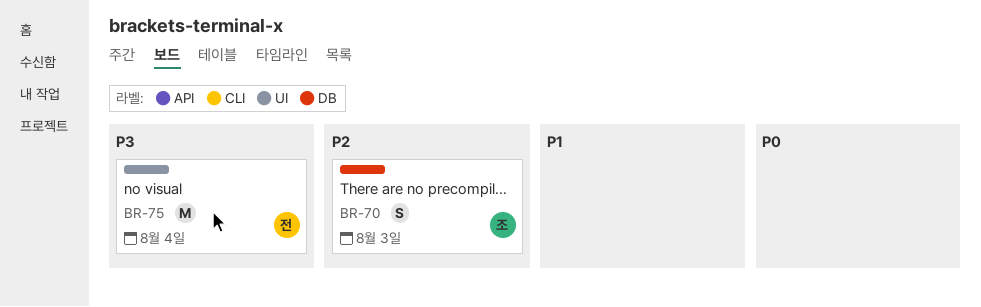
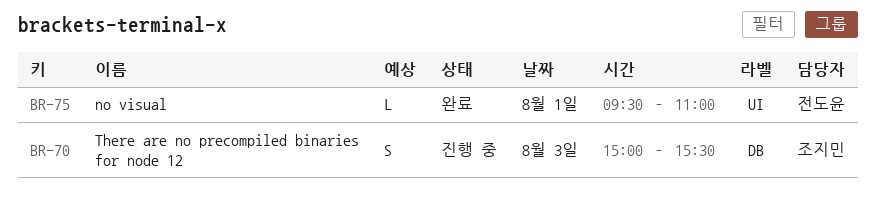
BR-75, estimate: M -> L
BR-75, day: Aug 4 -> Aug 1

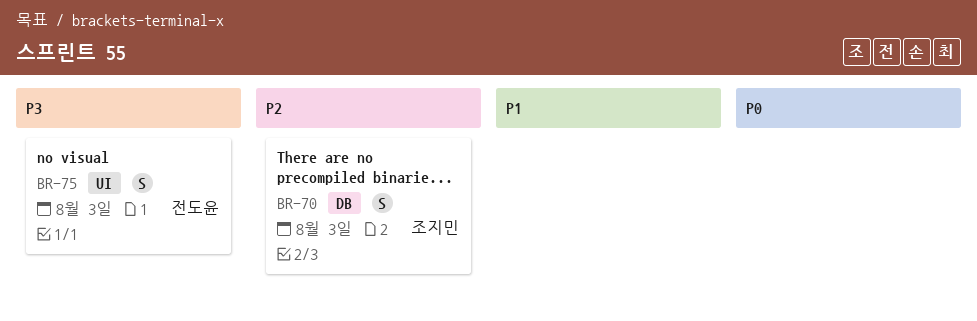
BR-75, estimate: L -> S
BR-75, day: Aug 1 -> Aug 3

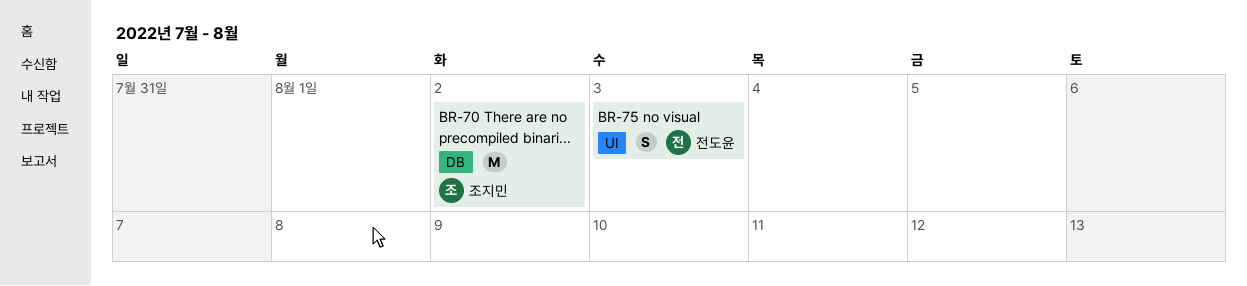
BR-70, estimate: S -> M
BR-70, day: Aug 3 -> Aug 2

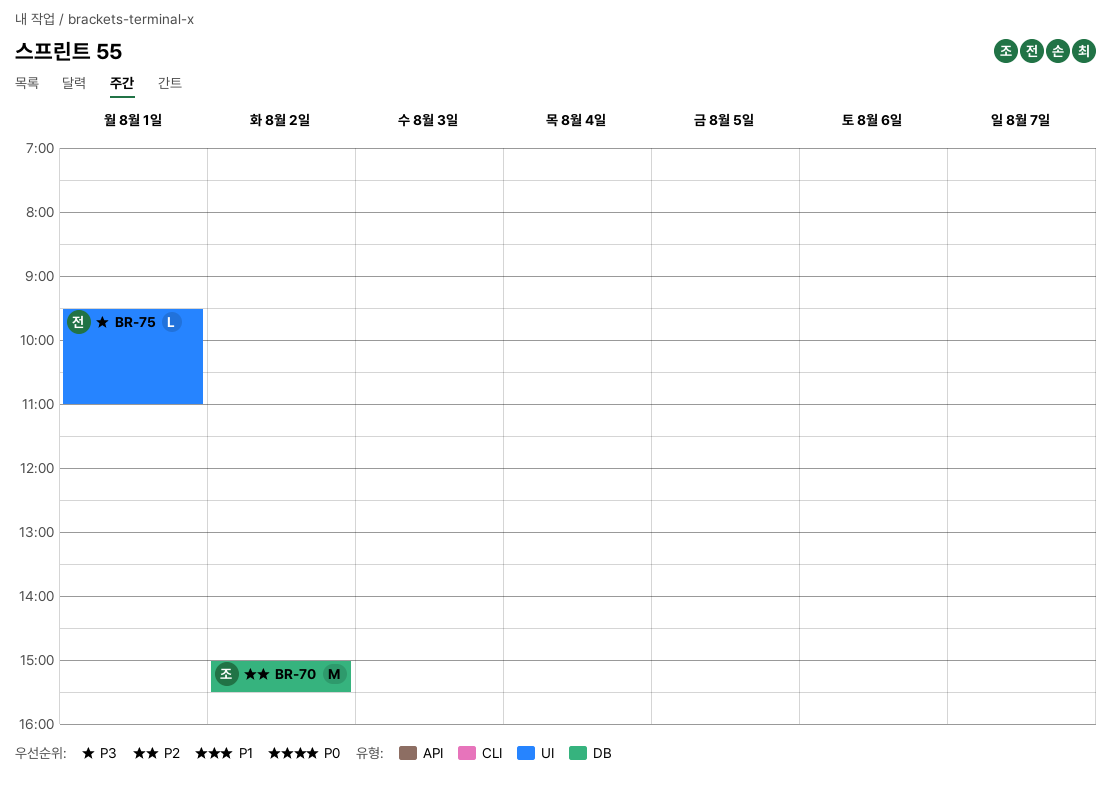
BR-75, estimate: S -> L
BR-75, day: Aug 3 -> Aug 1

